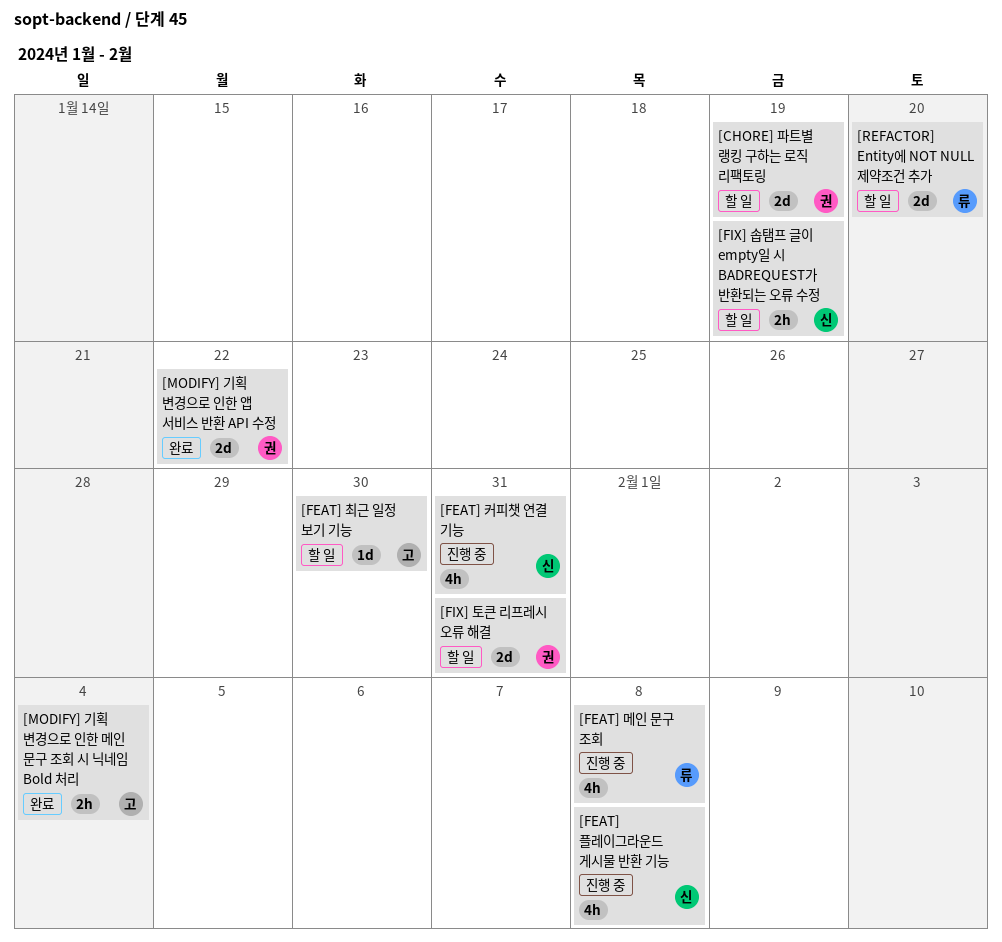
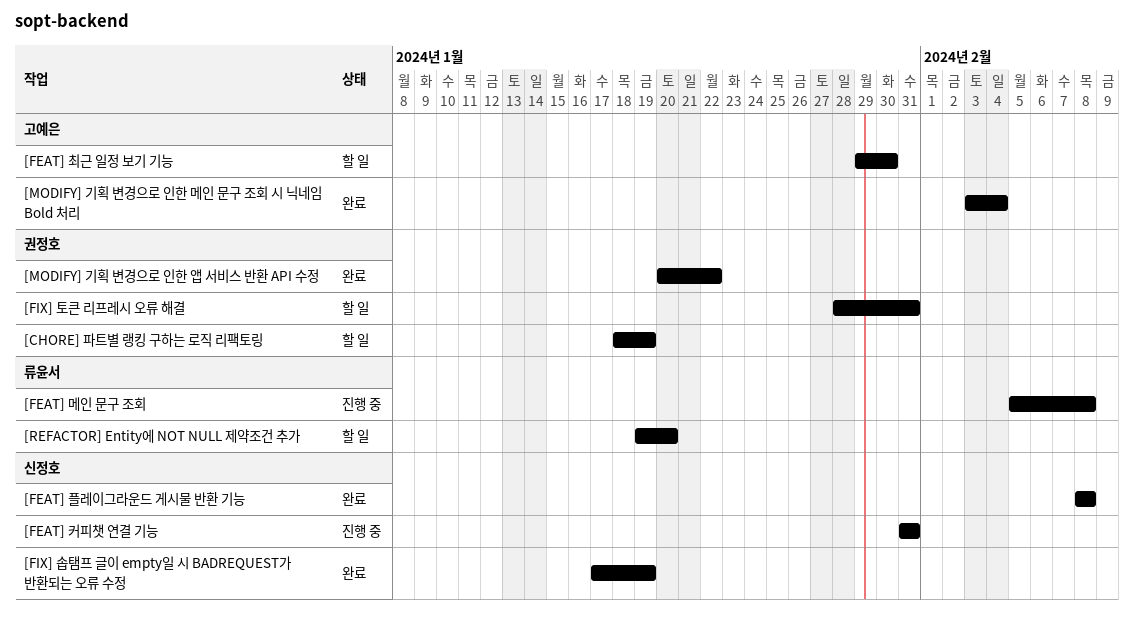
[FEAT] 플레이그라운드 게시물 반환 기능, status: 진행 중 -> 완료
[FIX] 솝탬프 글이 empty일 시 BADREQUEST가 반환되는 오류 수정, status: 할 일 -> 완료

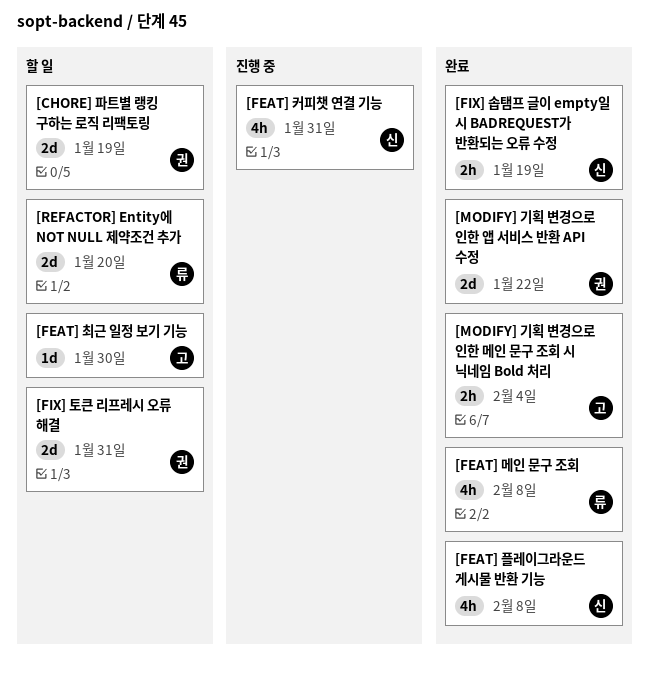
[FEAT] 메인 문구 조회, status: 진행 중 -> 완료

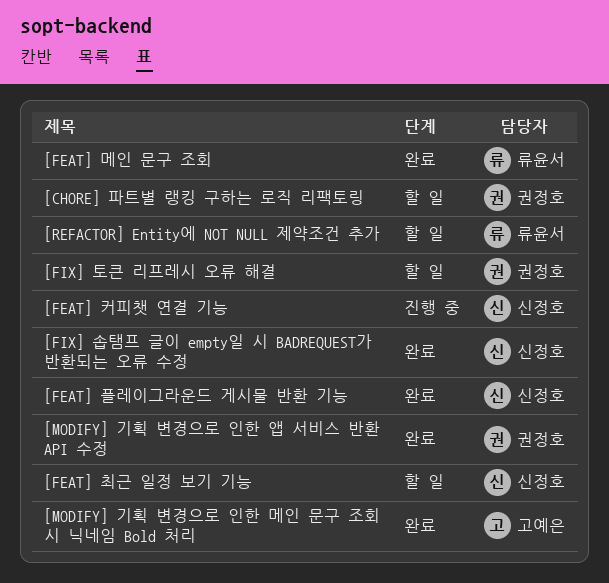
[FEAT] 최근 일정 보기 기능, owner: 고예은 -> 신정호

